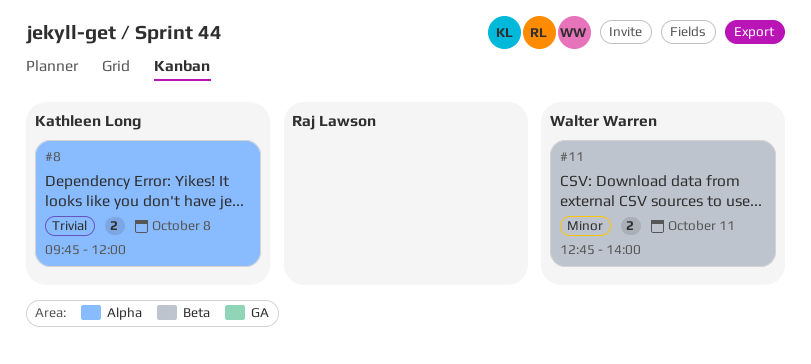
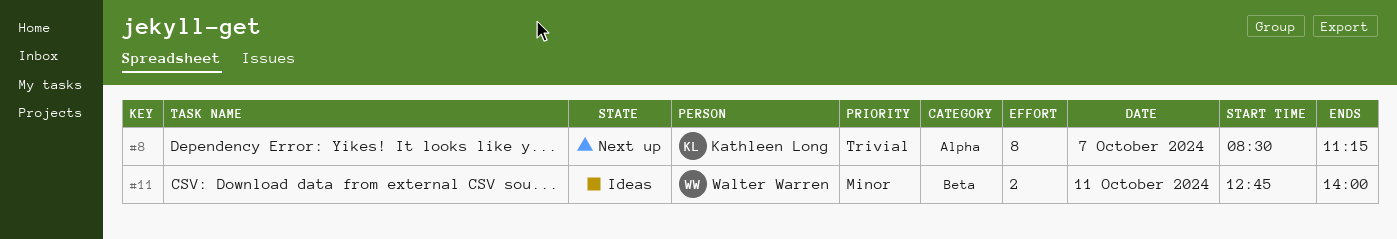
#8, estimate: 2 -> 8
#8, day: Oct 8 -> Oct 7
#8, begins: 09:45 -> 08:30
#8, ends: 12:00 -> 11:15

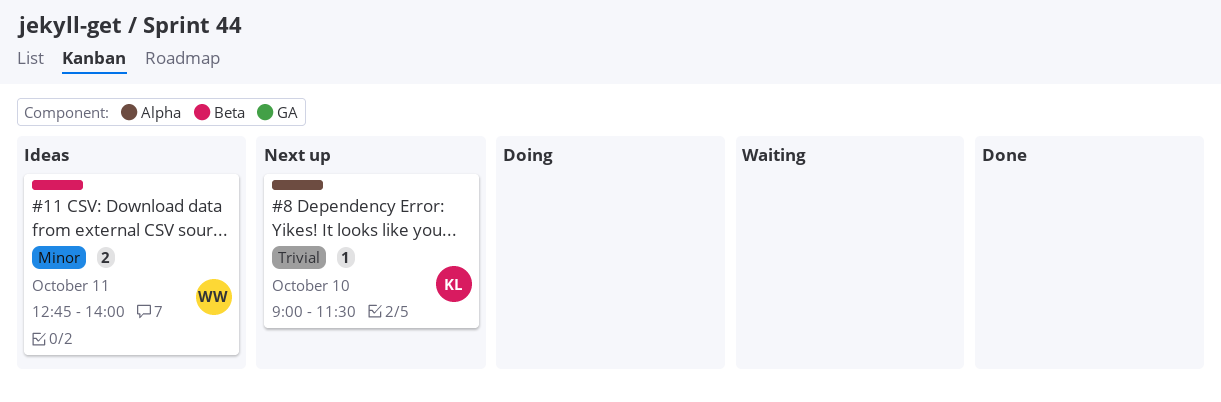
#8, estimate: 8 -> 1
#8, day: Oct 7 -> Oct 10
#8, begins: 08:30 -> 09:00
#8, ends: 11:15 -> 11:30

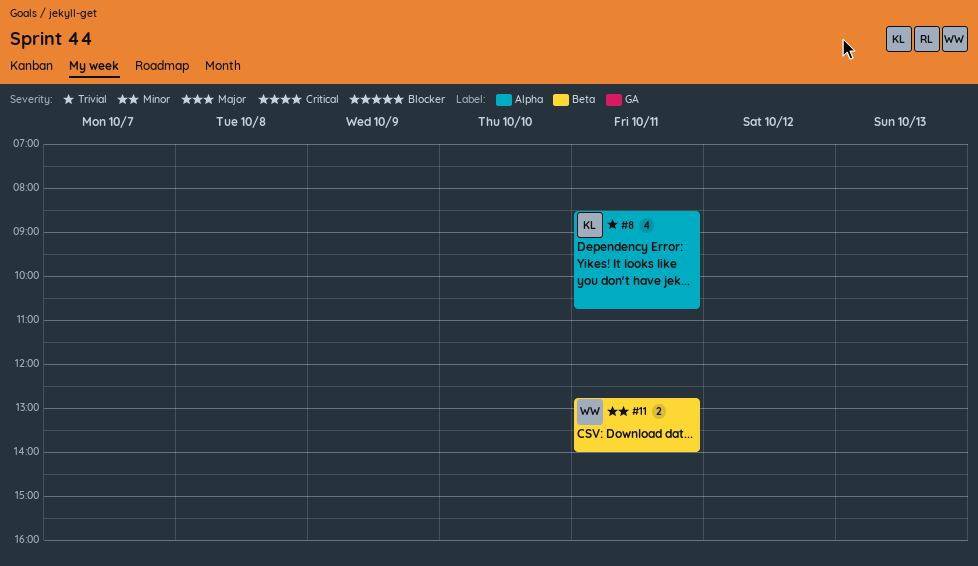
#8, estimate: 1 -> 4
#8, day: Oct 10 -> Oct 11
#8, begins: 09:00 -> 08:30
#8, ends: 11:30 -> 10:45

